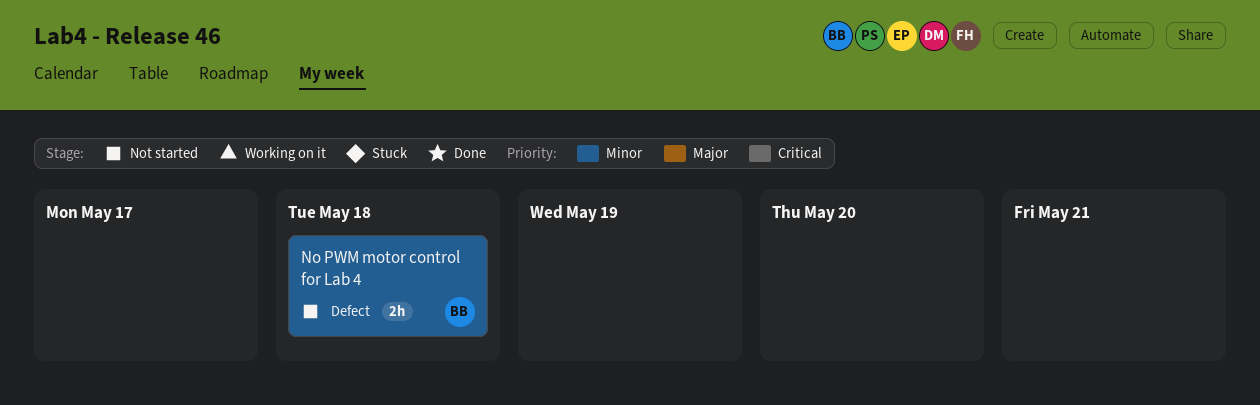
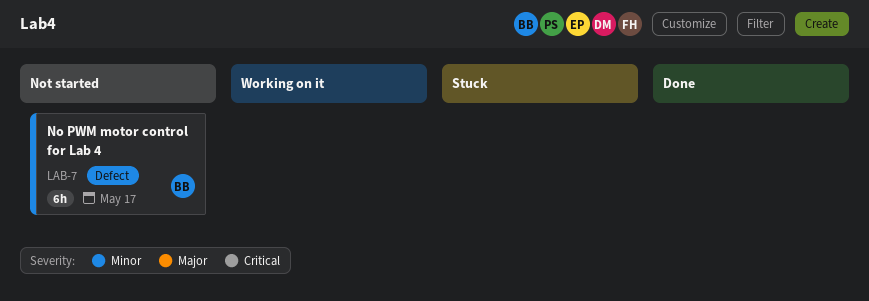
No PWM motor control for Lab 4, estimate: 2h -> 6h
No PWM motor control for Lab 4, due: May 18 -> May 17

